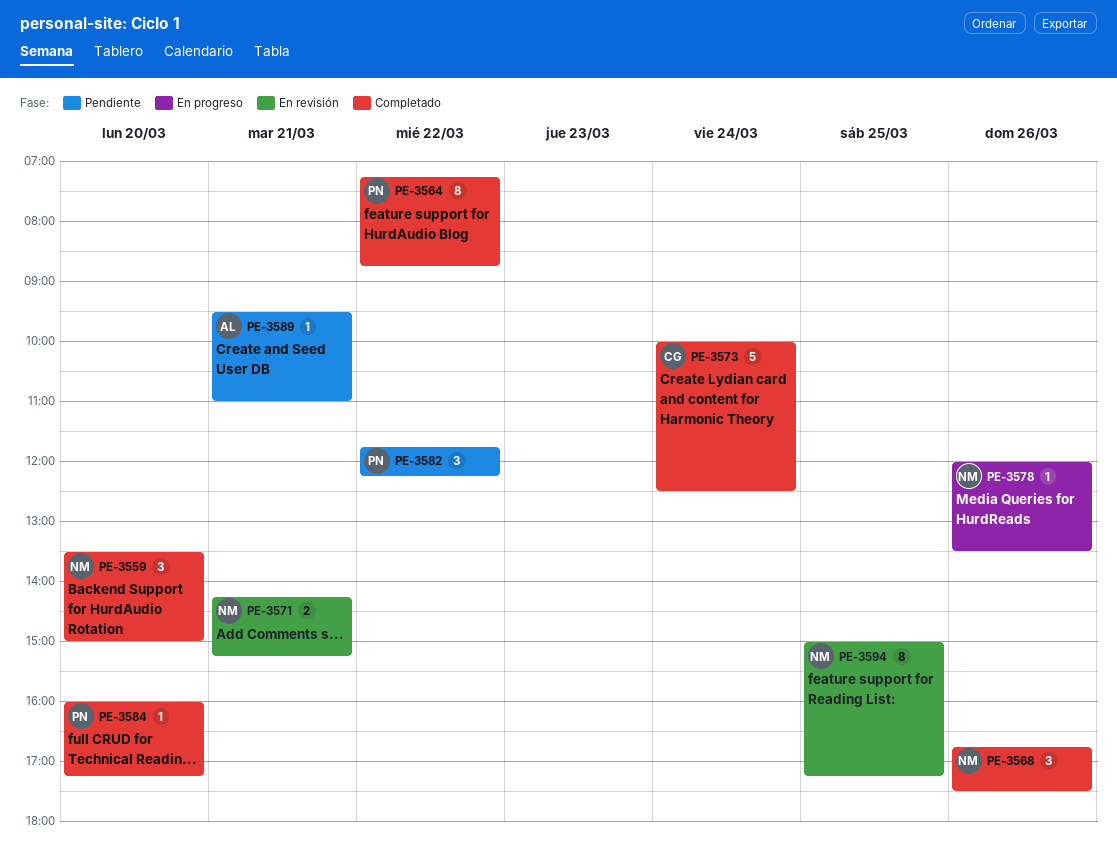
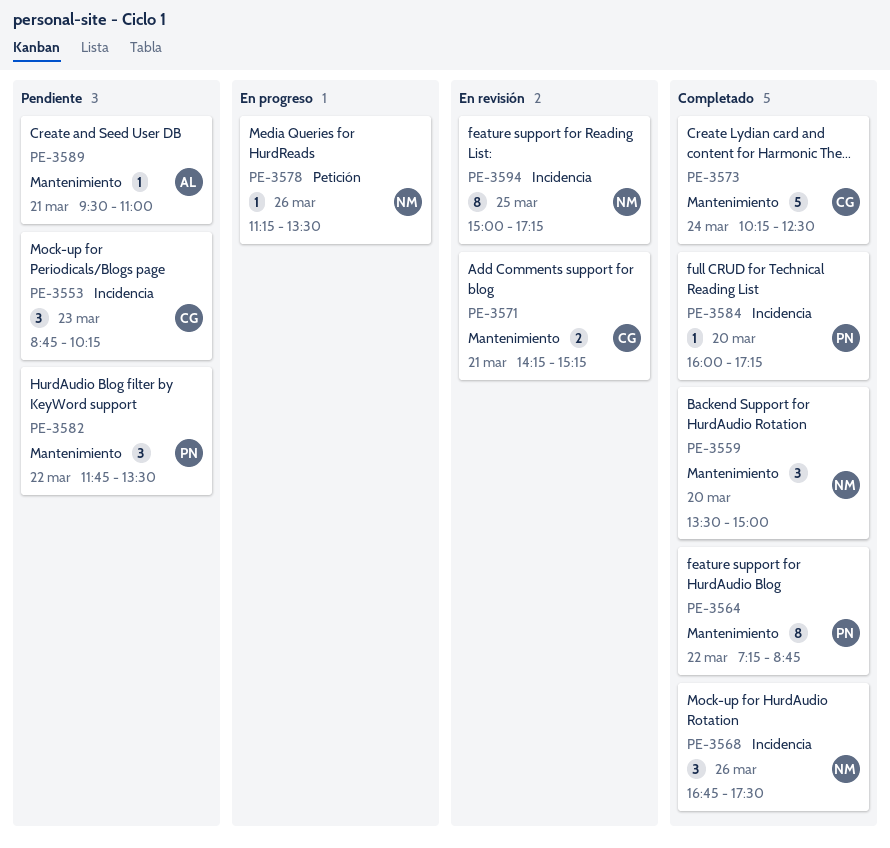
PE-3553: none -> present
PE-3571, owner: NM -> CG
PE-3573, begins: 10:00 -> 10:15
PE-3578, begins: 12:00 -> 11:15
PE-3582, ends: 12:15 -> 13:30

